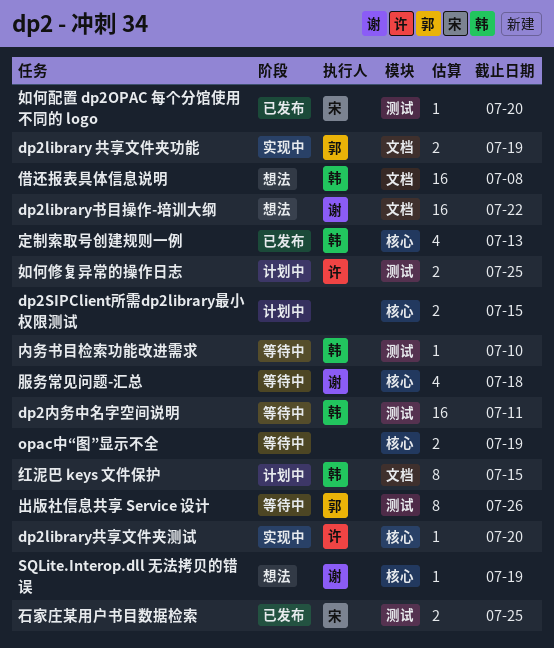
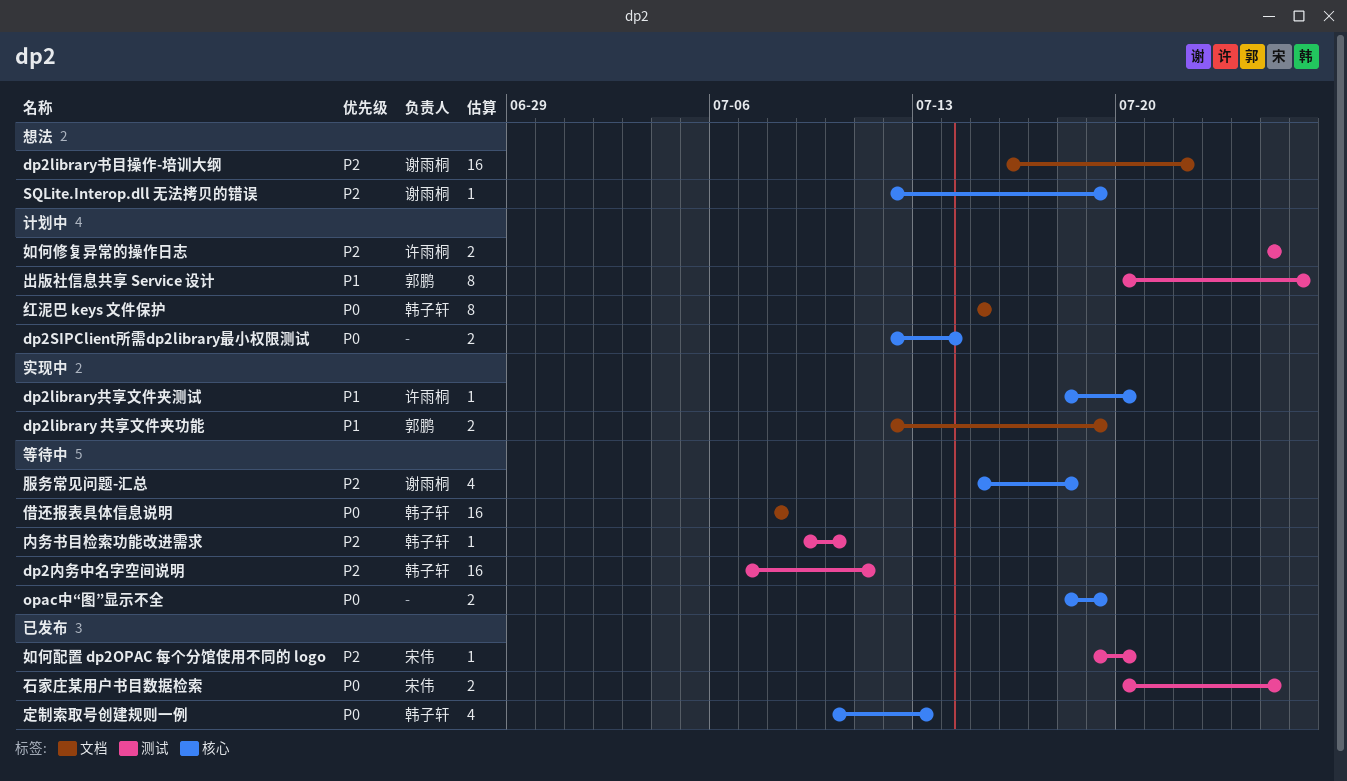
dp2SIPClient所需dp2library最小权限测试, due: Jul 15 -> Jul 14
借还报表具体信息说明, status: 想法 -> 等待中
出版社信息共享 Service 设计, status: 等待中 -> 计划中

